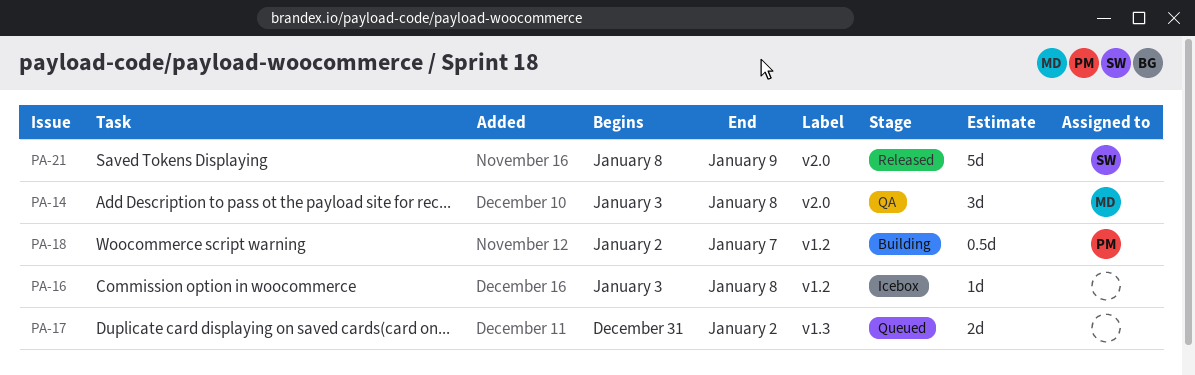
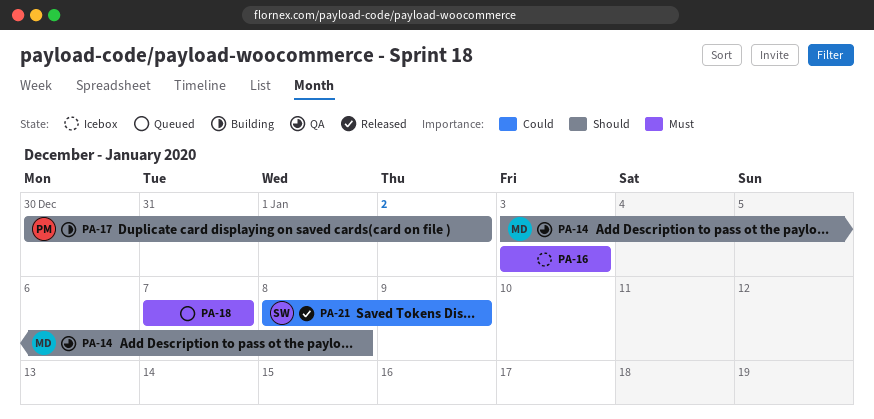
PA-16, due: Jan 8 -> Jan 3
PA-17, status: Queued -> Building
PA-17, owner: none -> PM
PA-17, start: Dec 31 -> Dec 30
PA-18, status: Building -> Queued
PA-18, owner: PM -> none
PA-18, start: Jan 2 -> Jan 7

